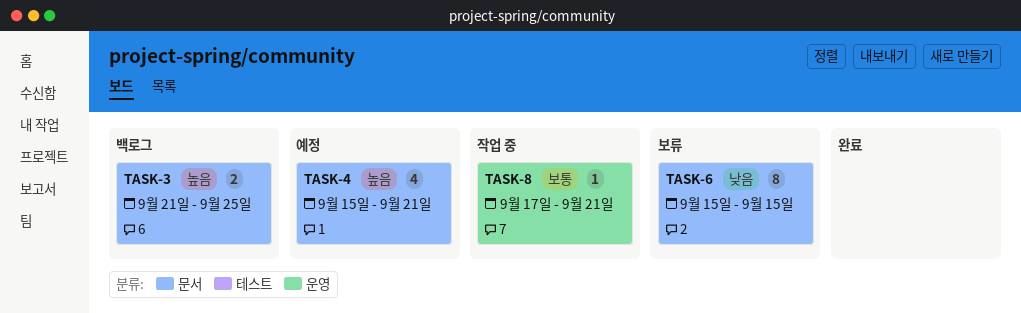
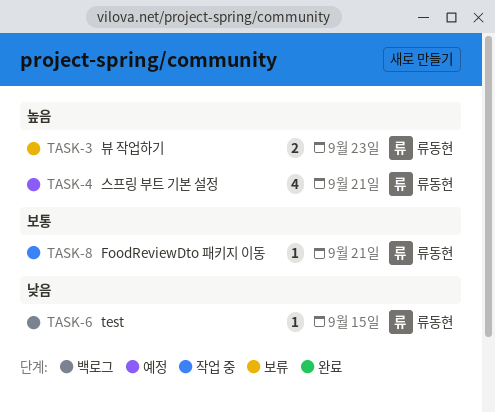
TASK-3, status: 백로그 -> 보류
TASK-3, due: Sep 25 -> Sep 23
TASK-6, status: 보류 -> 백로그
TASK-6, estimate: 8 -> 1

